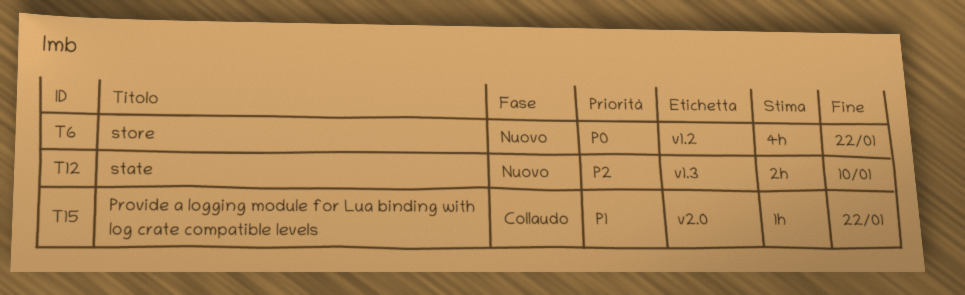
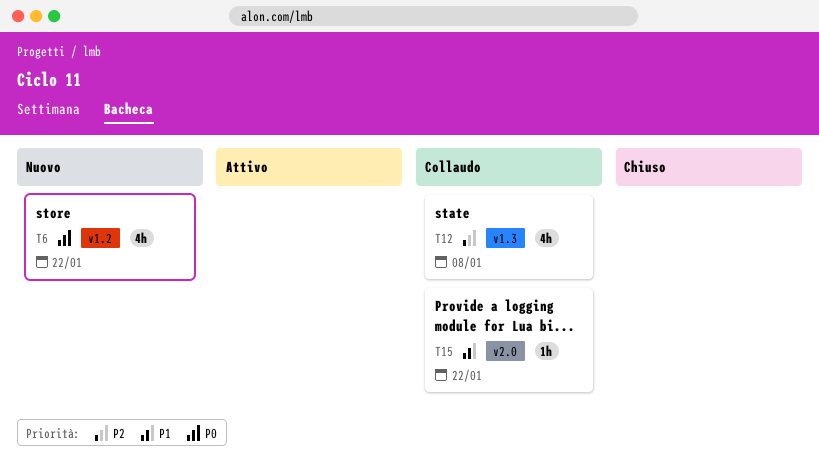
T12, status: Nuovo -> Collaudo
T12, estimate: 2h -> 4h
T12, due: Jan 10 -> Jan 8

